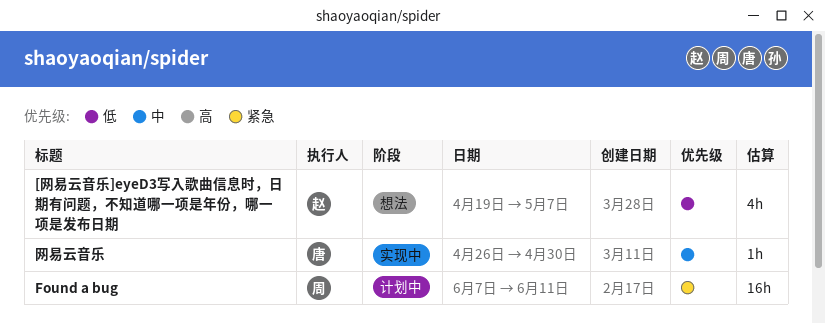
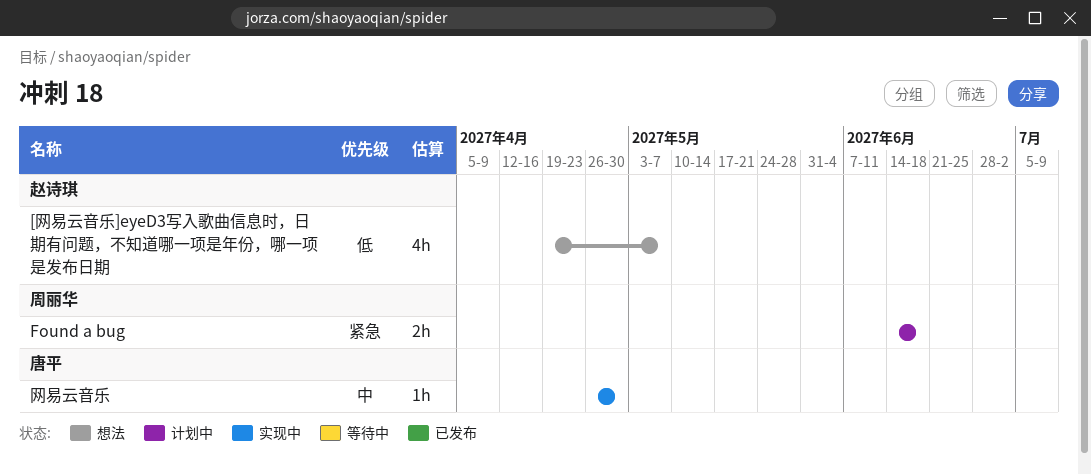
Found a bug, estimate: 16h -> 2h
Found a bug, start: Jun 7 -> Jun 14
Found a bug, due: Jun 11 -> Jun 18

